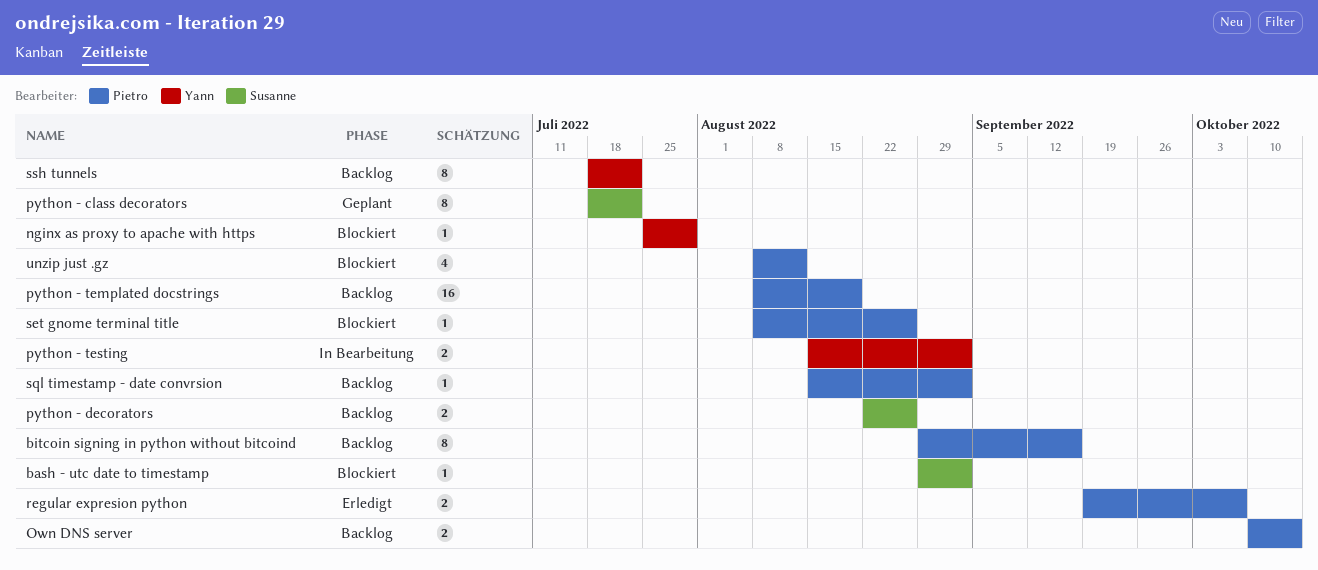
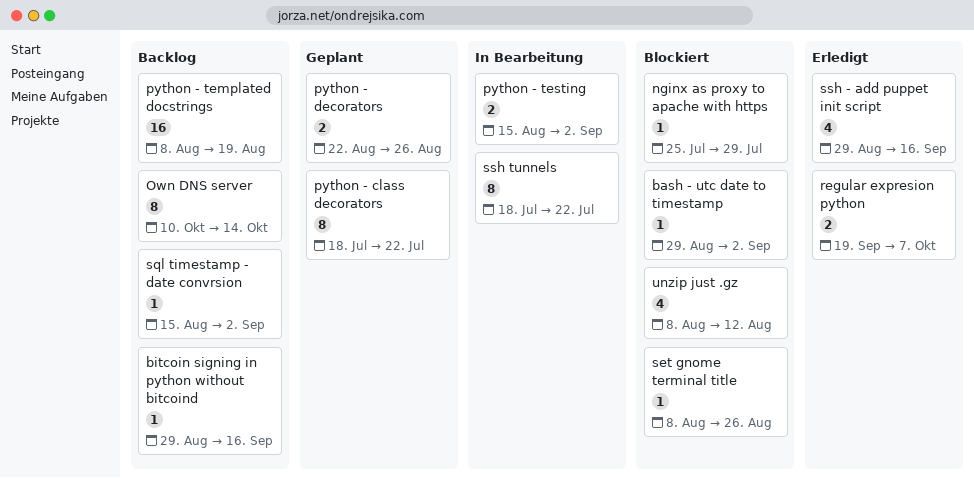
bitcoin signing in python without bitcoind, estimate: 8 -> 1
Own DNS server, estimate: 2 -> 8
python - decorators, status: Backlog -> Geplant
ssh - add puppet init script: none -> present
ssh tunnels, status: Backlog -> In Bearbeitung

